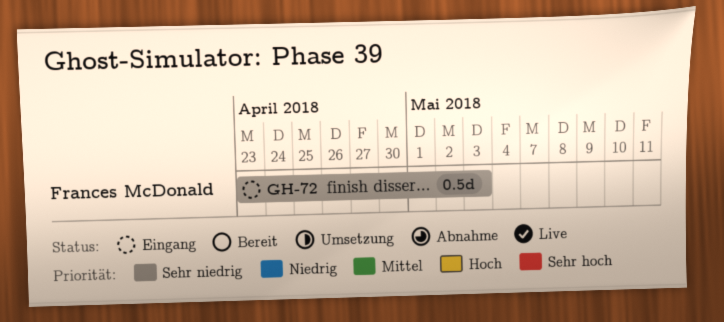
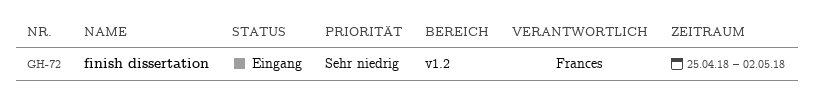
GH-72, start: Apr 23 -> Apr 25
GH-72, due: May 3 -> May 2

